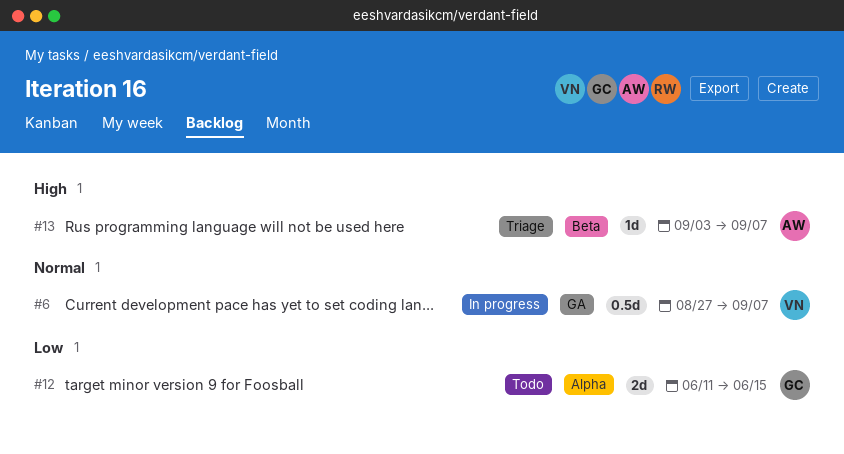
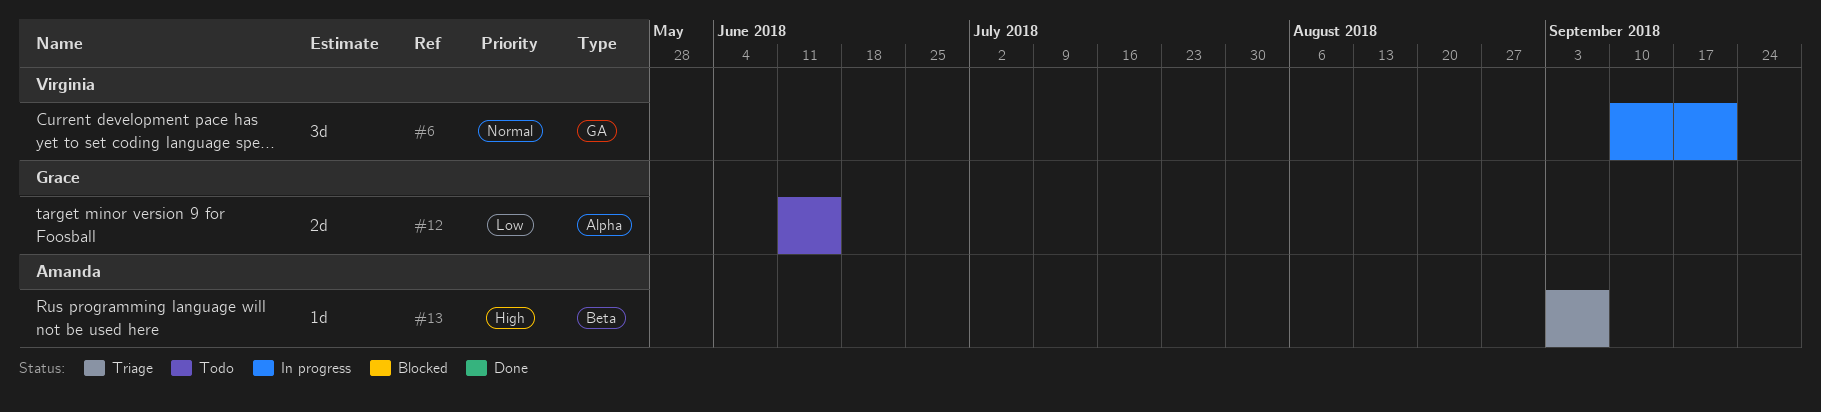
#6, estimate: 0.5d -> 3d
#6, start: Aug 27 -> Sep 10
#6, due: Sep 7 -> Sep 21

